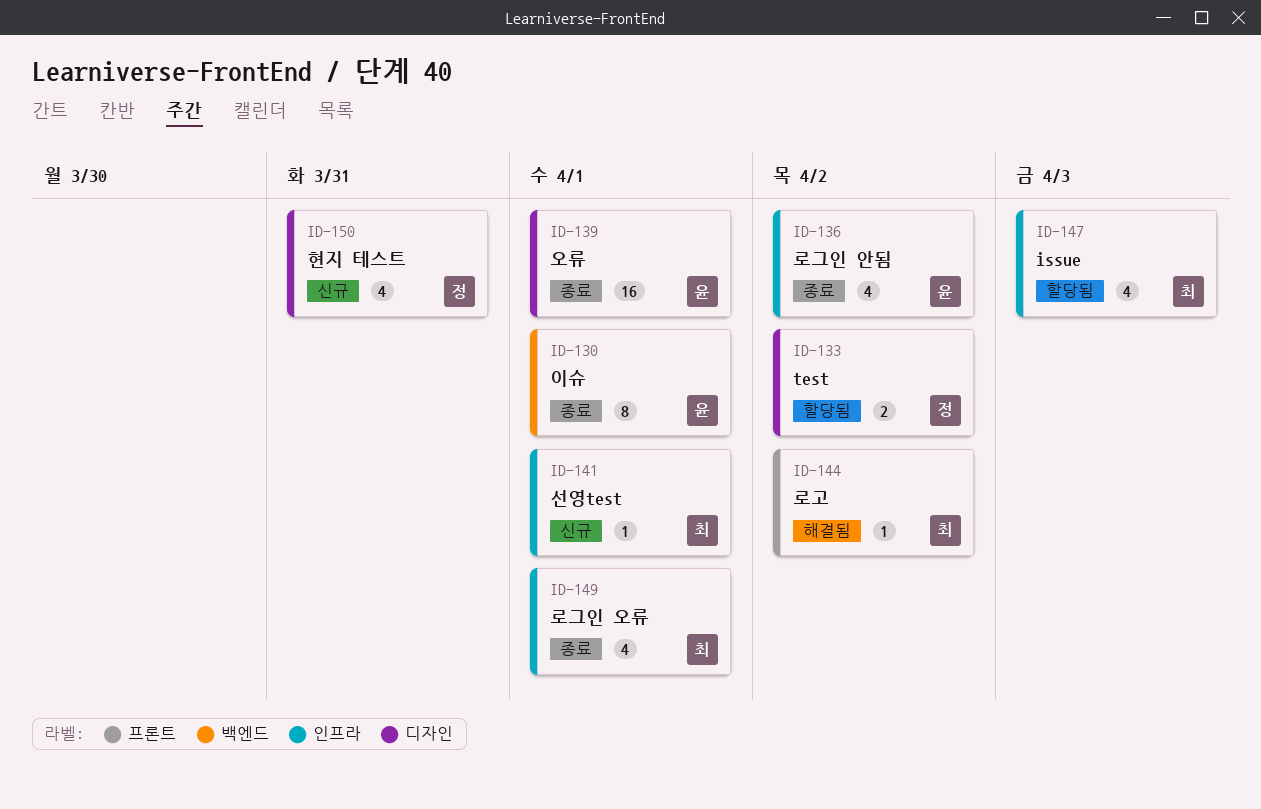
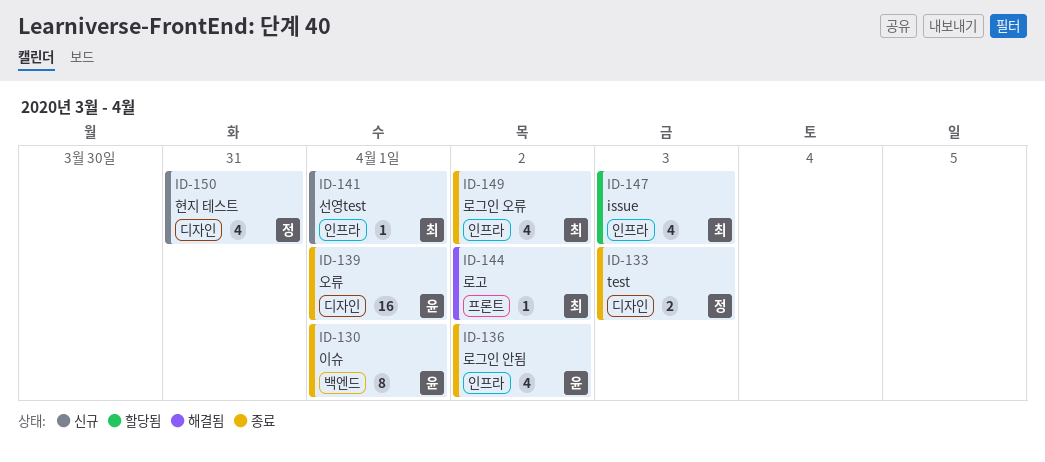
ID-133, status: 할당됨 -> 종료
ID-133, due: Apr 2 -> Apr 3
ID-149, due: Apr 1 -> Apr 2

